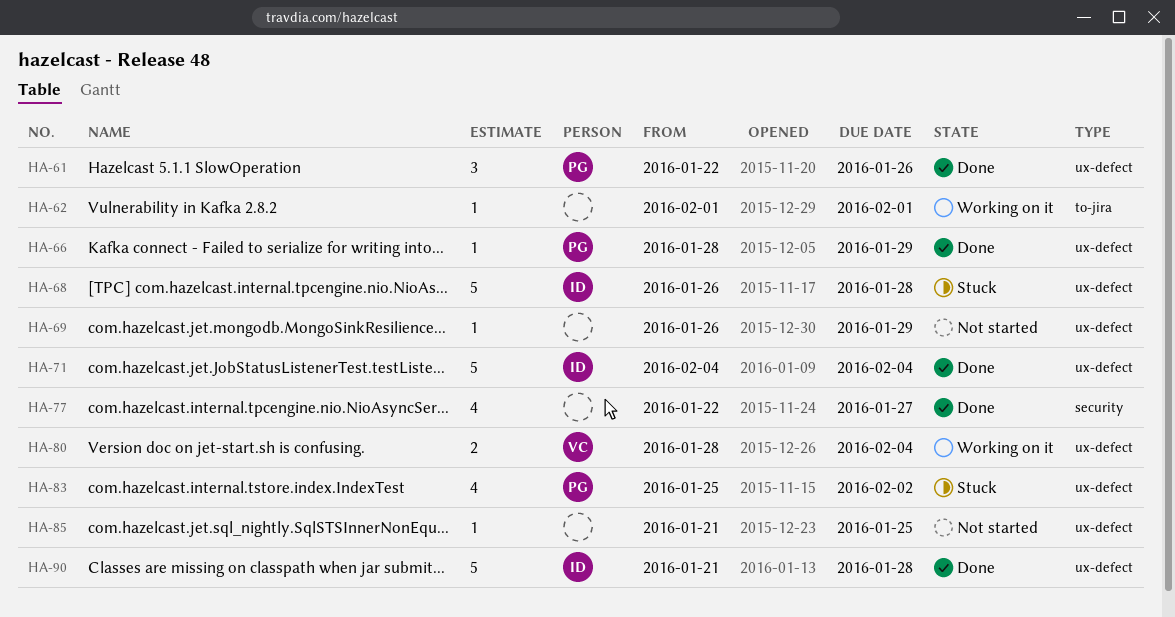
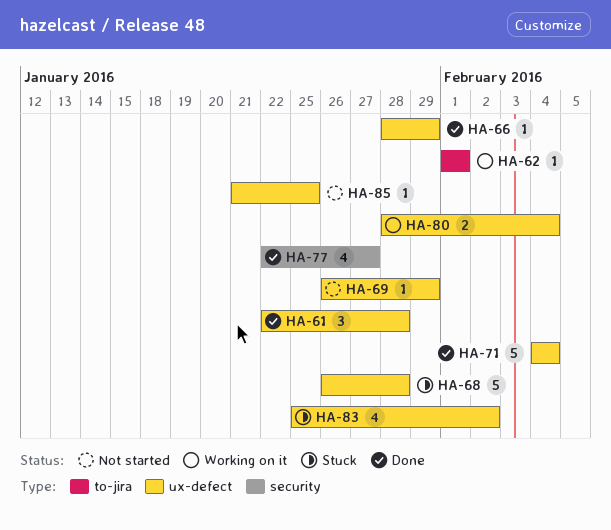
HA-61, due: Jan 26 -> Jan 28
HA-90: present -> none

